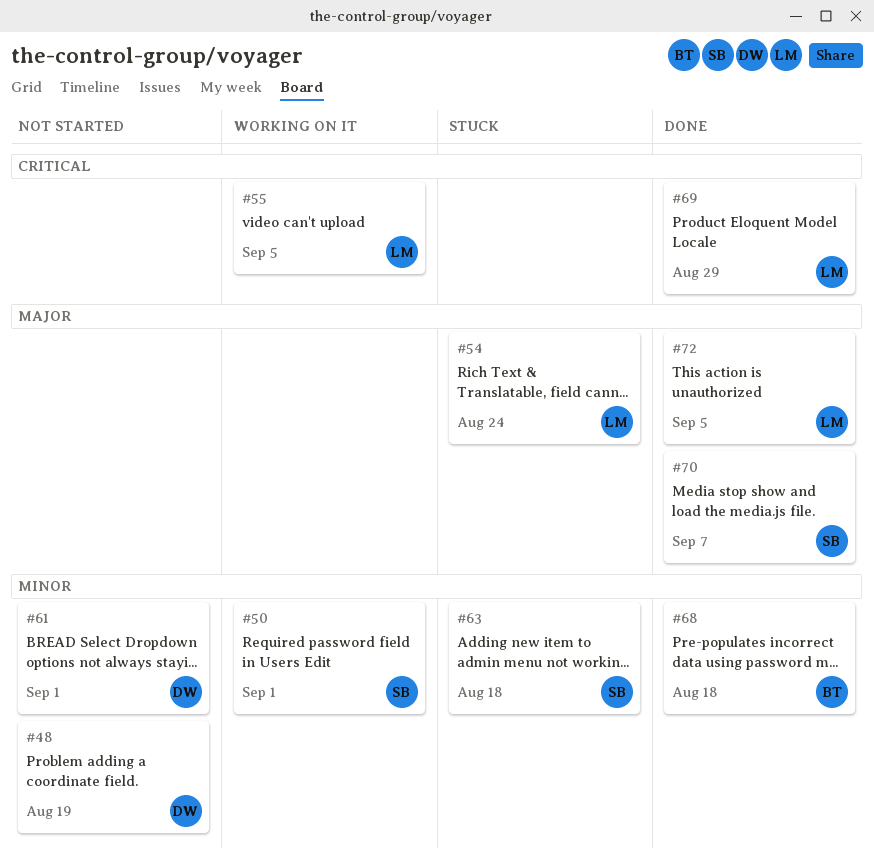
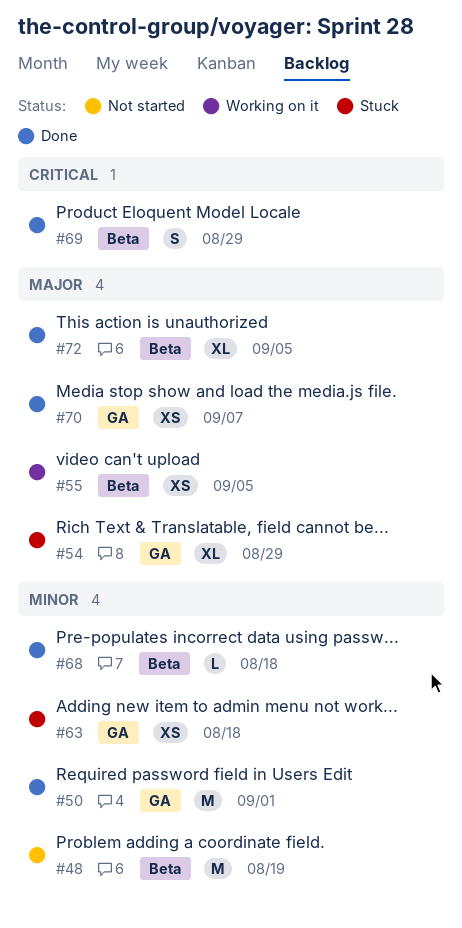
#50, status: Working on it -> Done
#54, due: Aug 24 -> Aug 29
#55, priority: Critical -> Major
#61: present -> none

